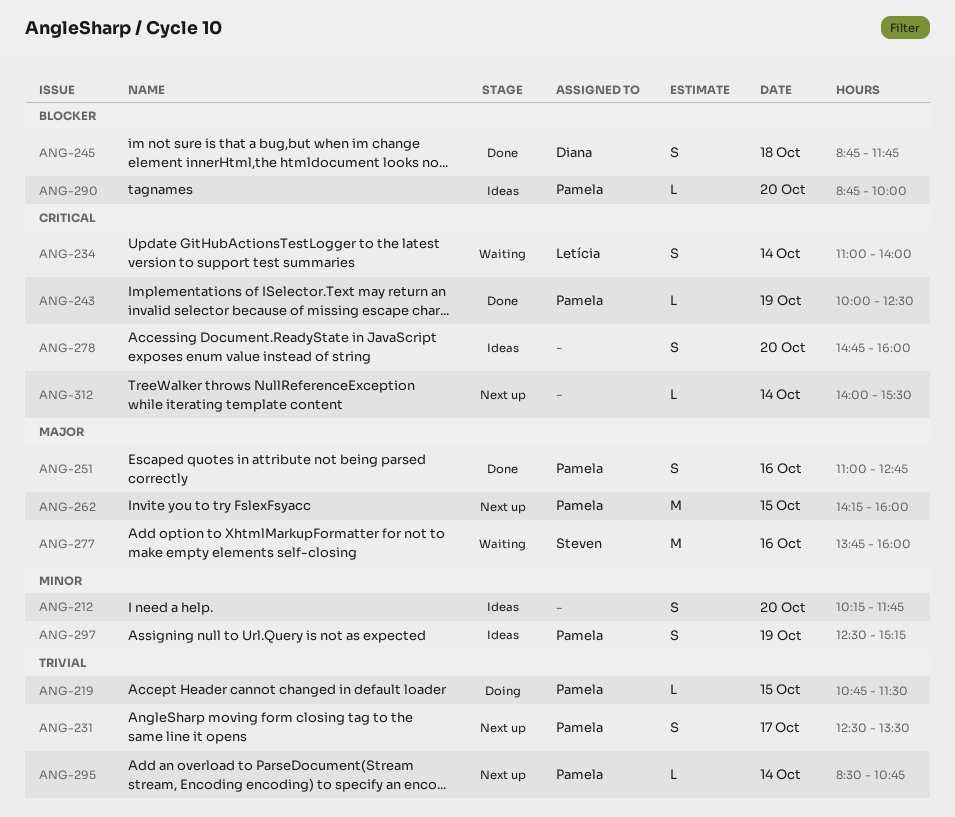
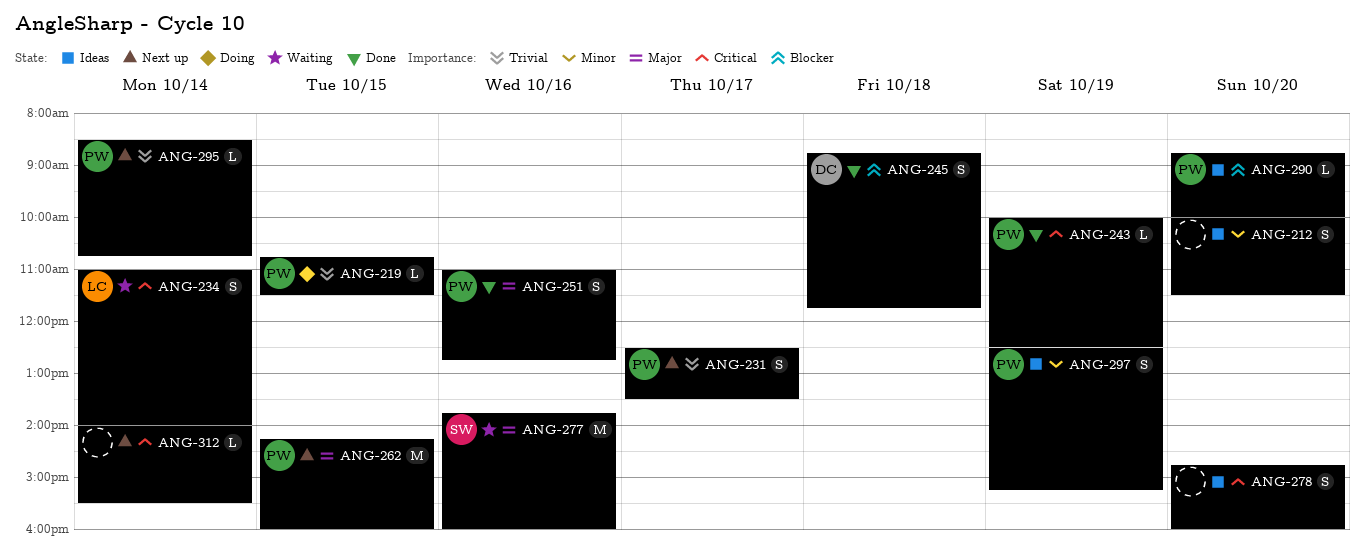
ANG-212, begins: 10:15 -> 10:00
ANG-212, ends: 11:45 -> 11:30

